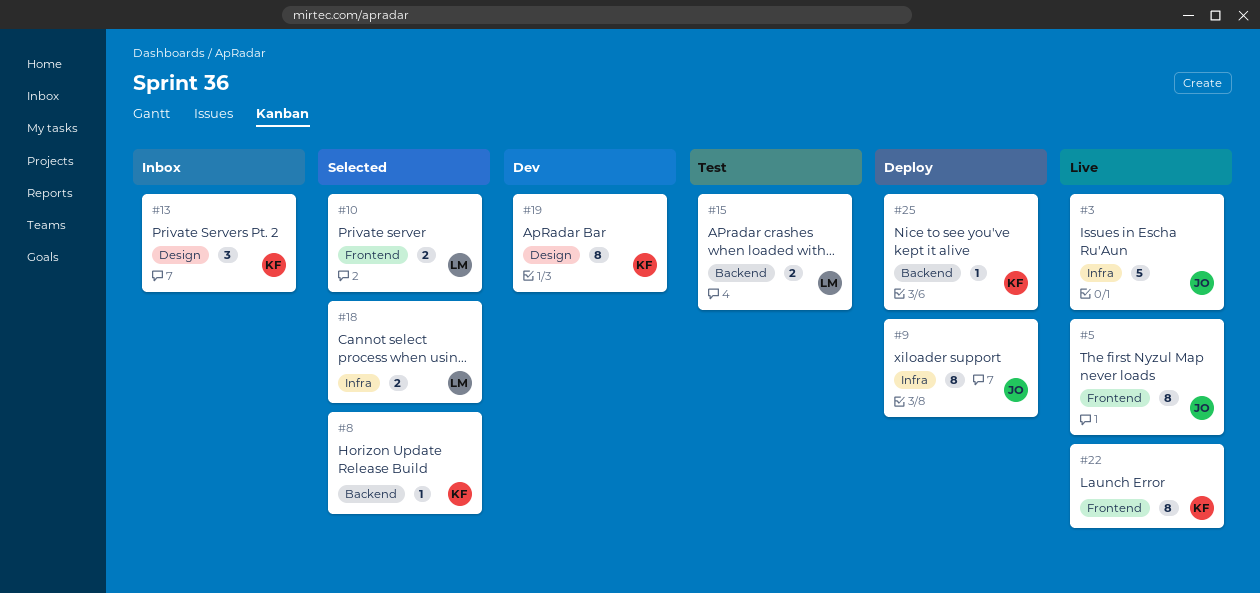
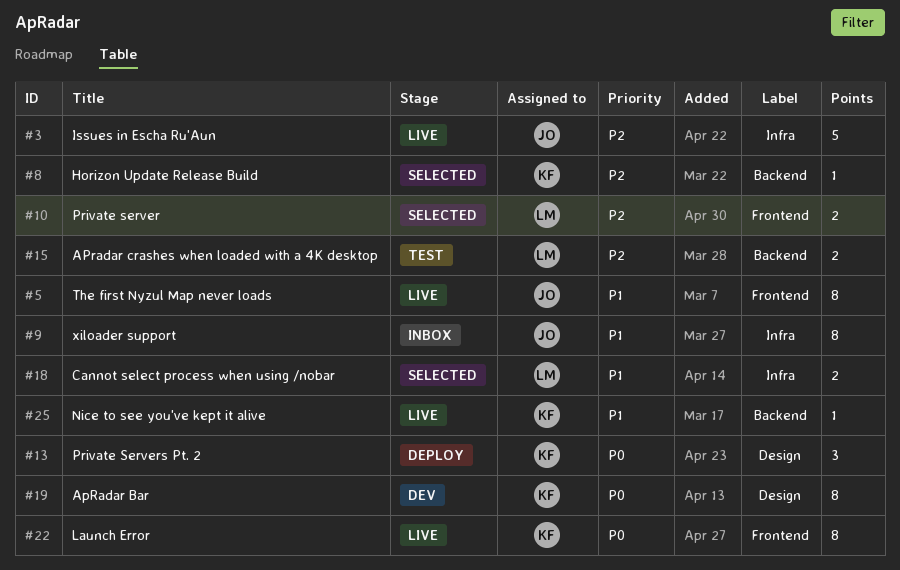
#9, status: Deploy -> Inbox
#13, status: Inbox -> Deploy
#25, status: Deploy -> Live

